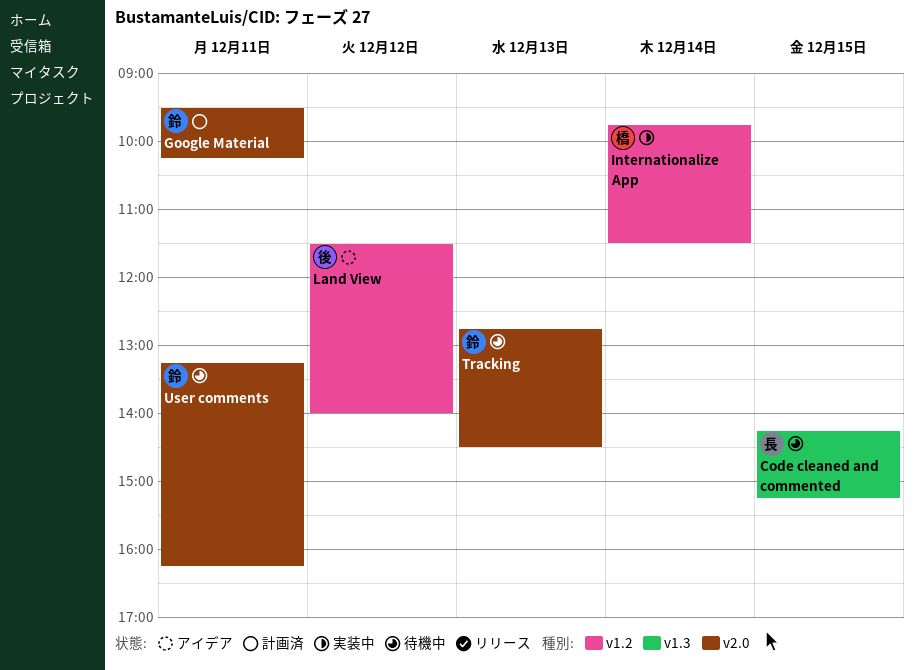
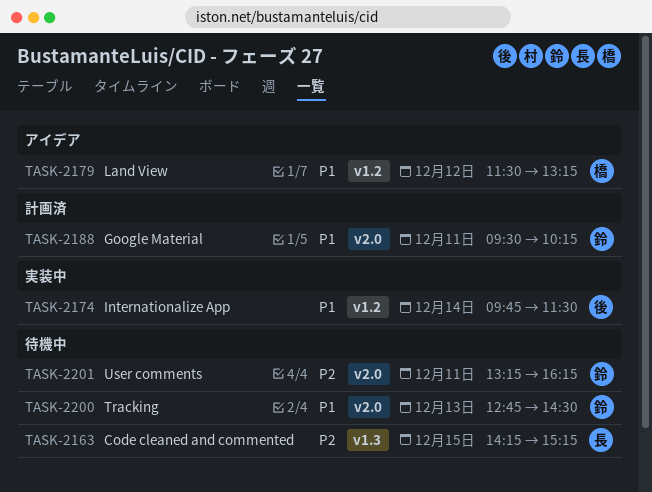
Internationalize App, owner: 橋 -> 後
Land View, owner: 後 -> 橋
Land View, ends: 14:00 -> 13:15

